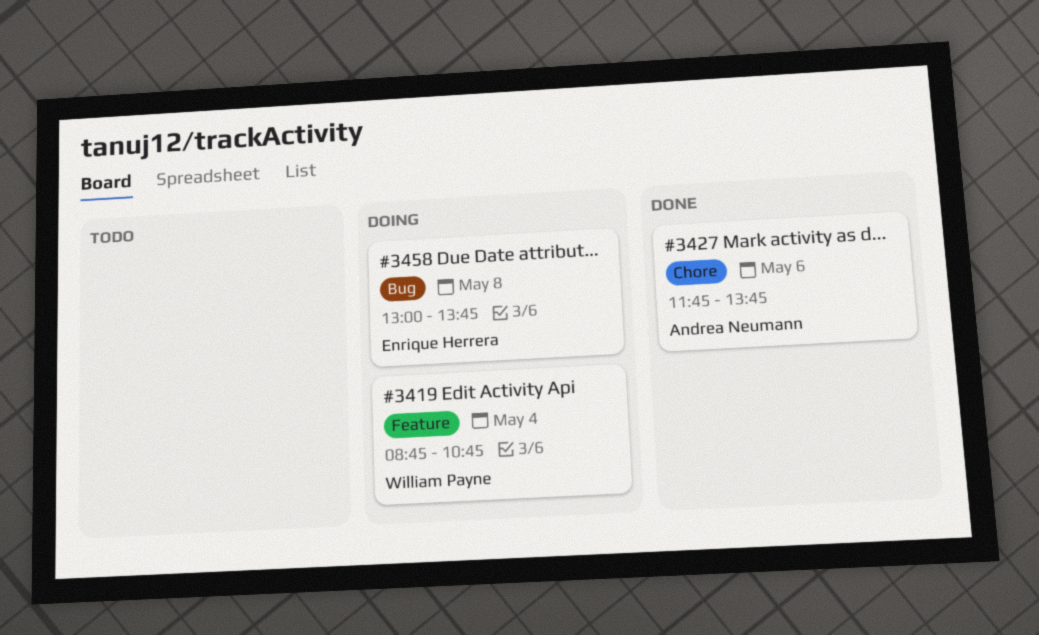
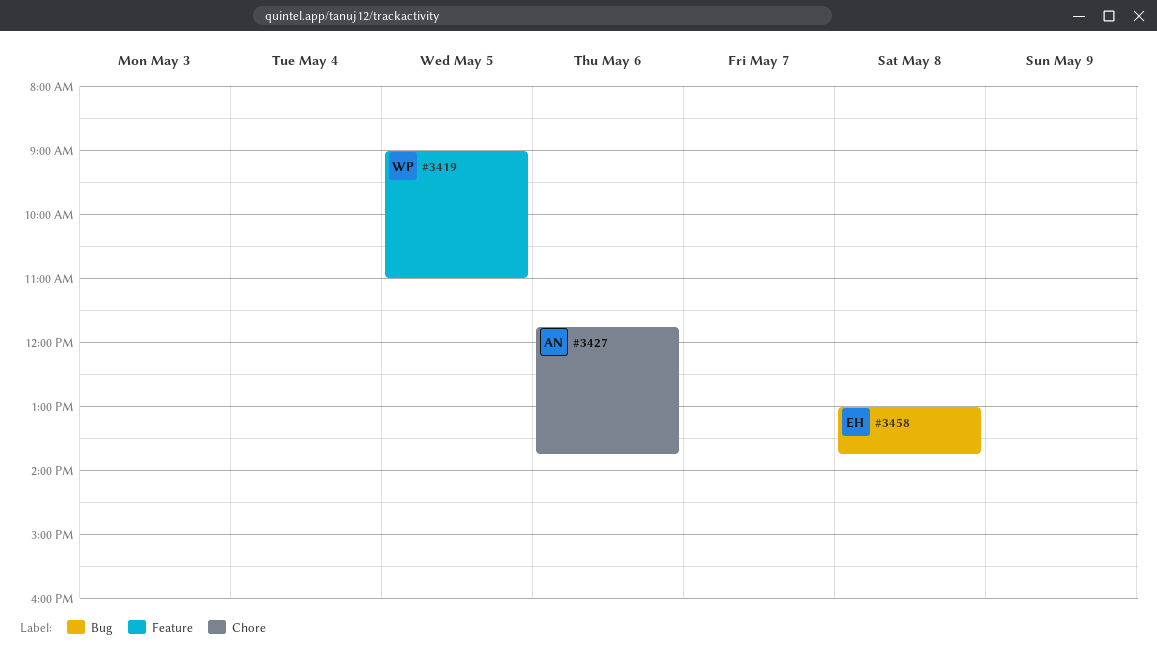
#3419, day: May 4 -> May 5
#3419, begins: 08:45 -> 09:00
#3419, ends: 10:45 -> 11:00

